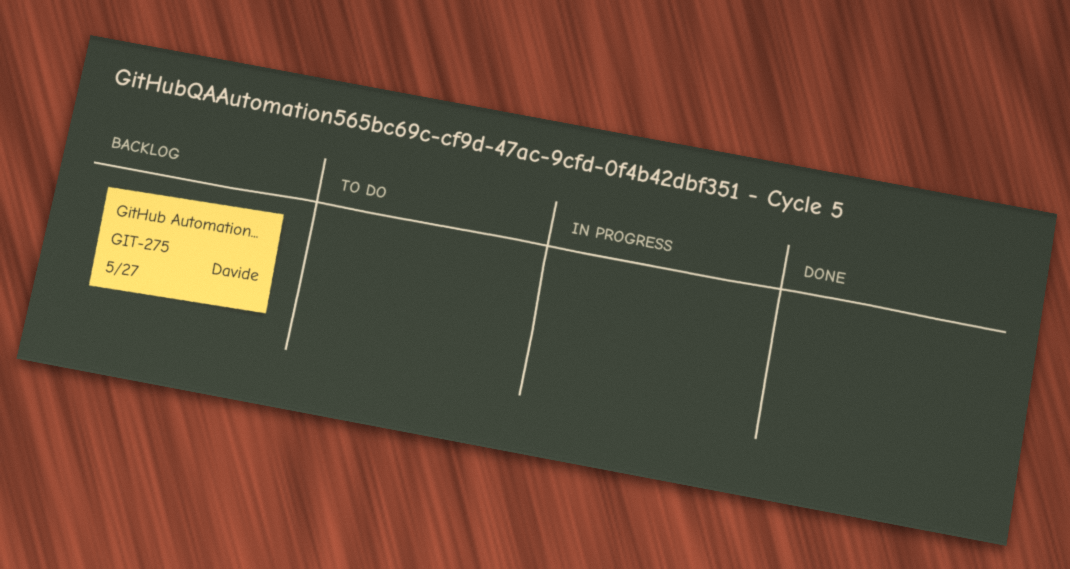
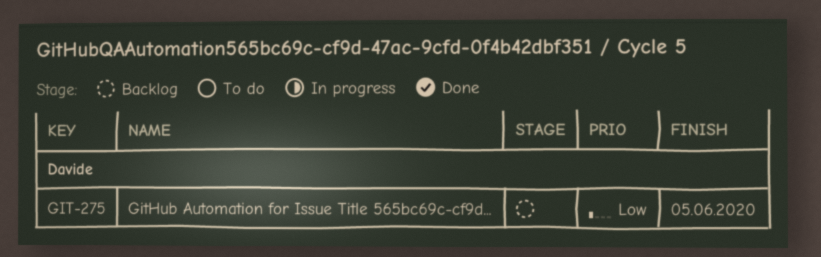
GIT-275, due: May 27 -> Jun 5

